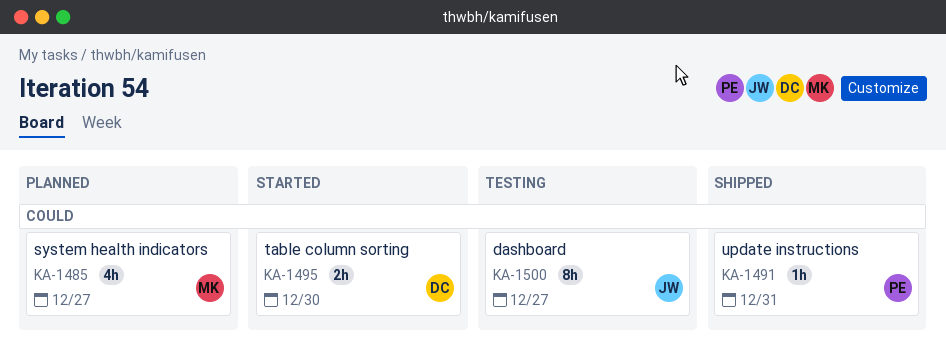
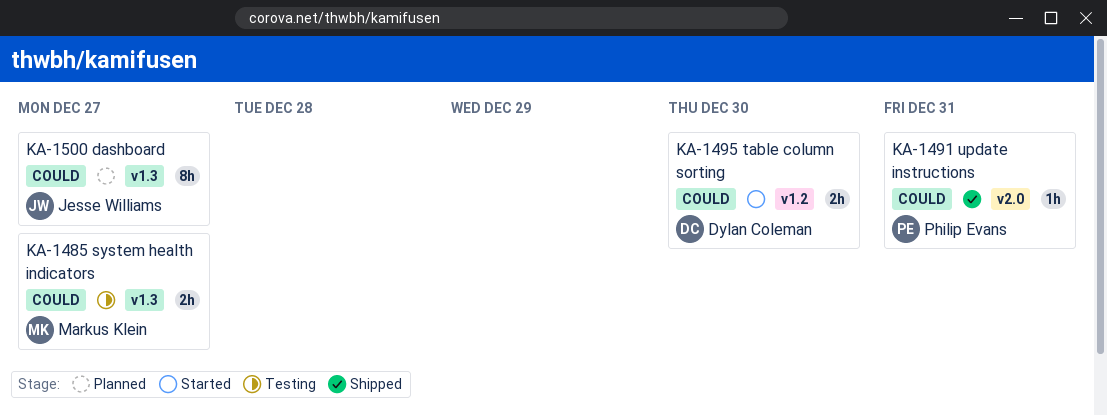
KA-1485, status: Planned -> Testing
KA-1485, estimate: 4h -> 2h
KA-1500, status: Testing -> Planned

